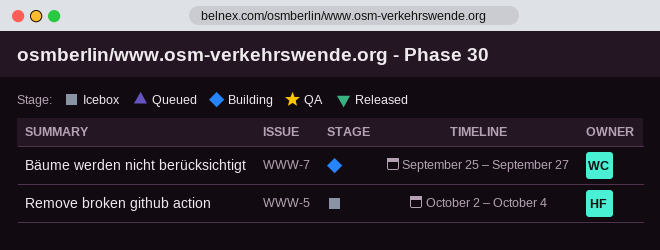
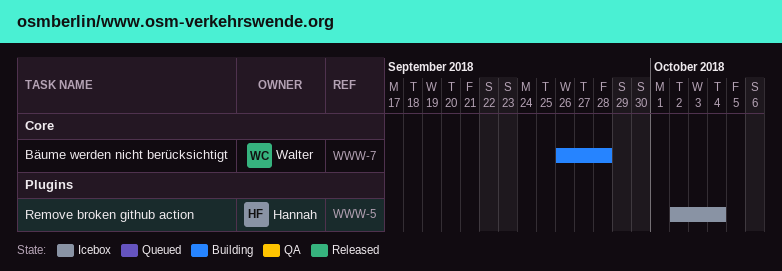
WWW-7, start: Sep 25 -> Sep 26
WWW-7, due: Sep 27 -> Sep 28

